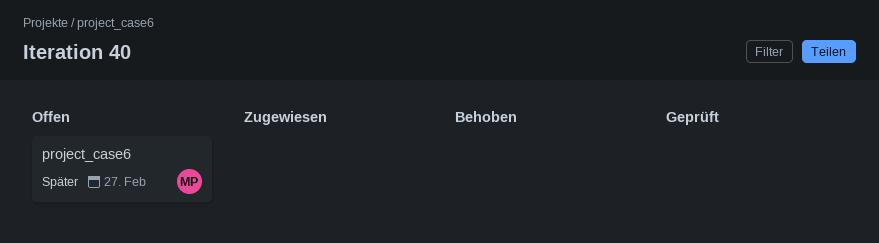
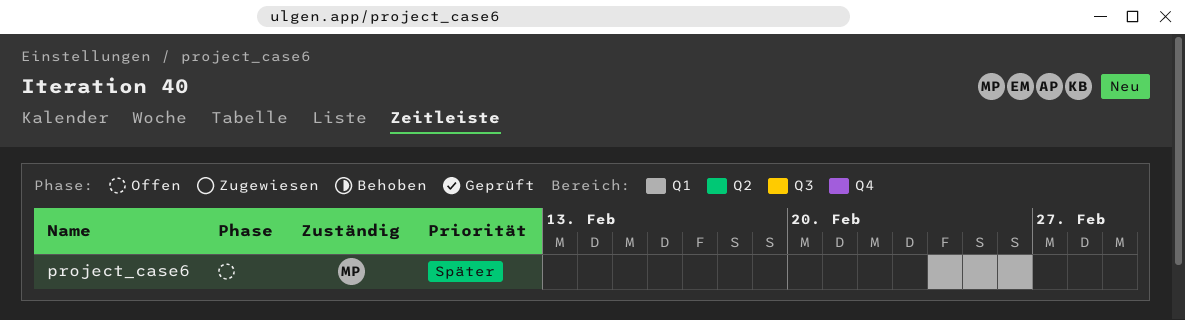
project_case6, due: Feb 27 -> Feb 26

